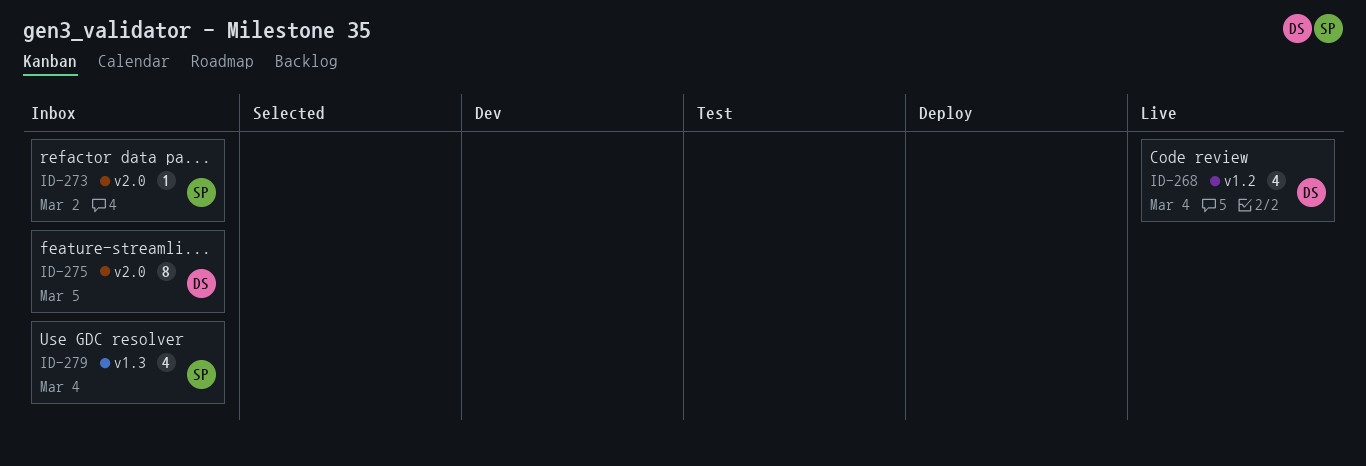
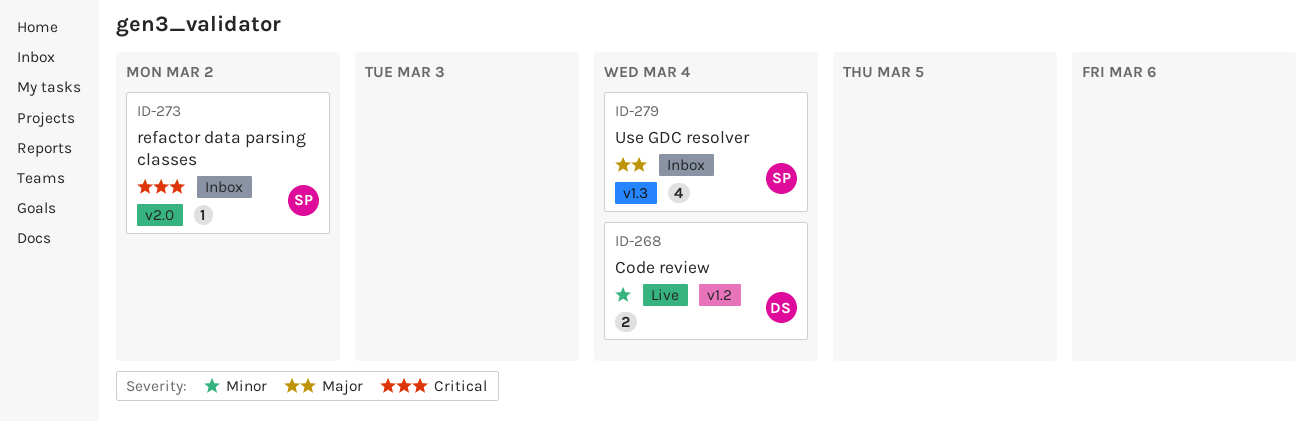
ID-268, estimate: 4 -> 2
ID-275: present -> none

